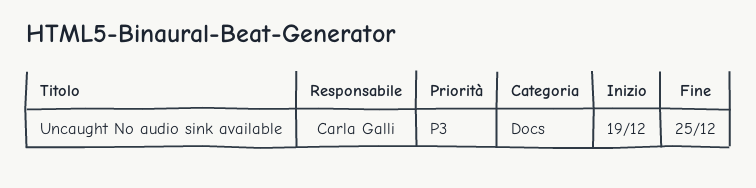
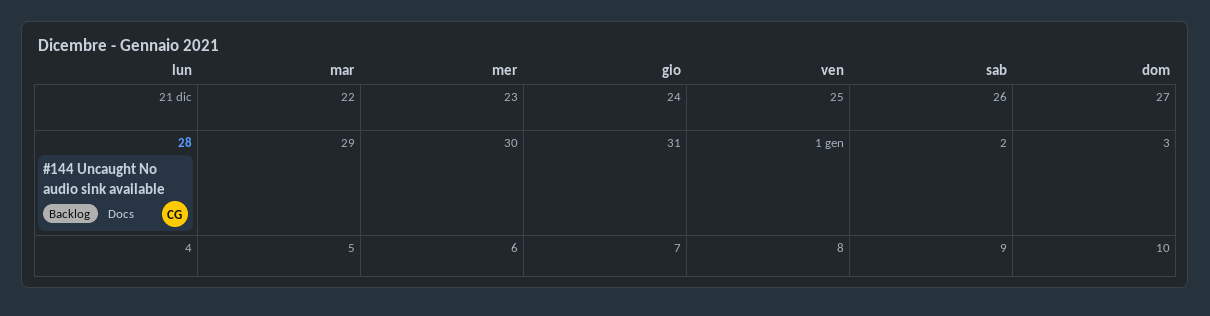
Uncaught No audio sink available, due: Dec 25 -> Dec 28

